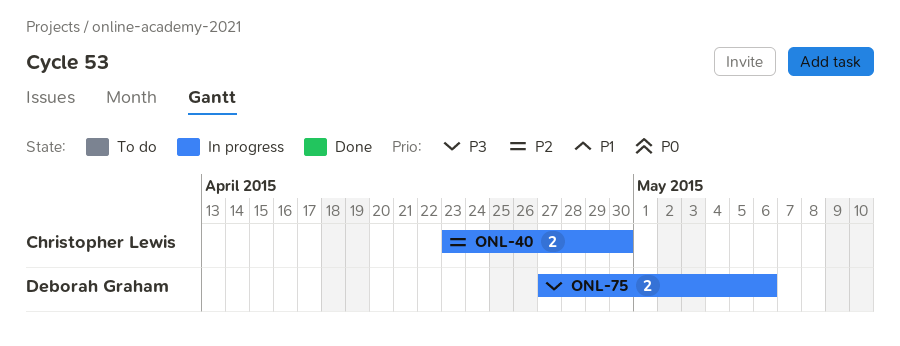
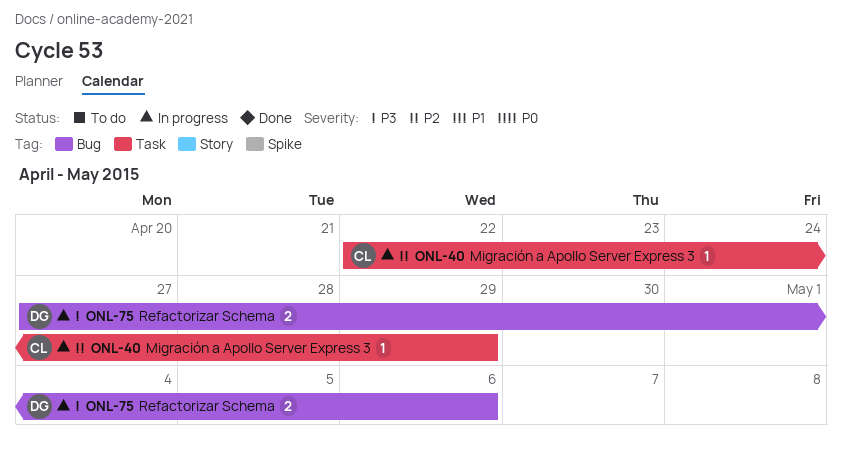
ONL-40, estimate: 2 -> 1
ONL-40, start: Apr 23 -> Apr 22
ONL-40, due: Apr 30 -> Apr 29

